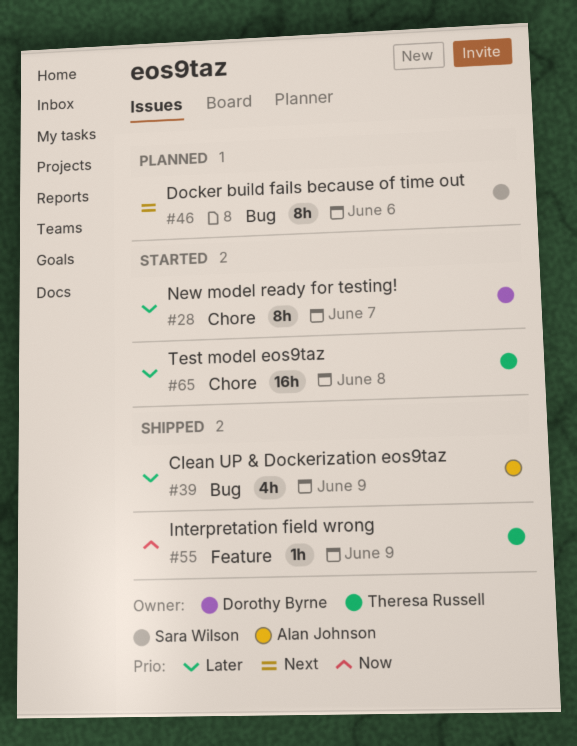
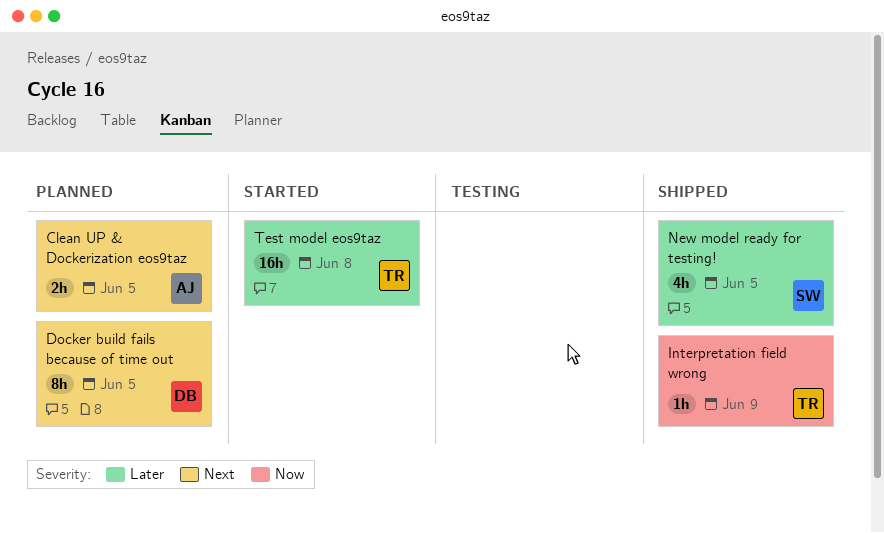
Clean UP & Dockerization eos9taz, status: Shipped -> Planned
Clean UP & Dockerization eos9taz, priority: Later -> Next
Clean UP & Dockerization eos9taz, estimate: 4h -> 2h
Clean UP & Dockerization eos9taz, due: Jun 9 -> Jun 5
Docker build fails because of time out, owner: Sara Wilson -> Dorothy Byrne
Docker build fails because of time out, due: Jun 6 -> Jun 5
New model ready for testing!, status: Started -> Shipped
New model ready for testing!, owner: Dorothy Byrne -> Sara Wilson
New model ready for testing!, estimate: 8h -> 4h
New model ready for testing!, due: Jun 7 -> Jun 5

